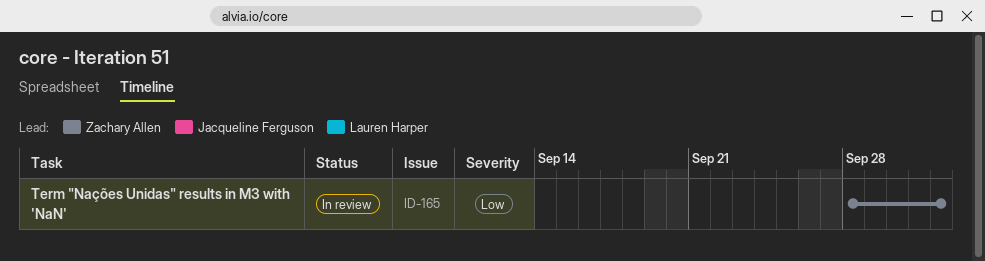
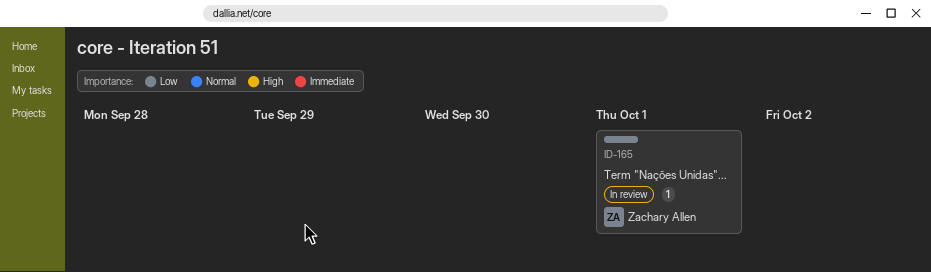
ID-165, due: Oct 2 -> Oct 1

